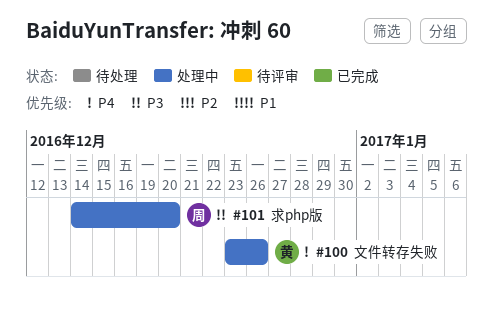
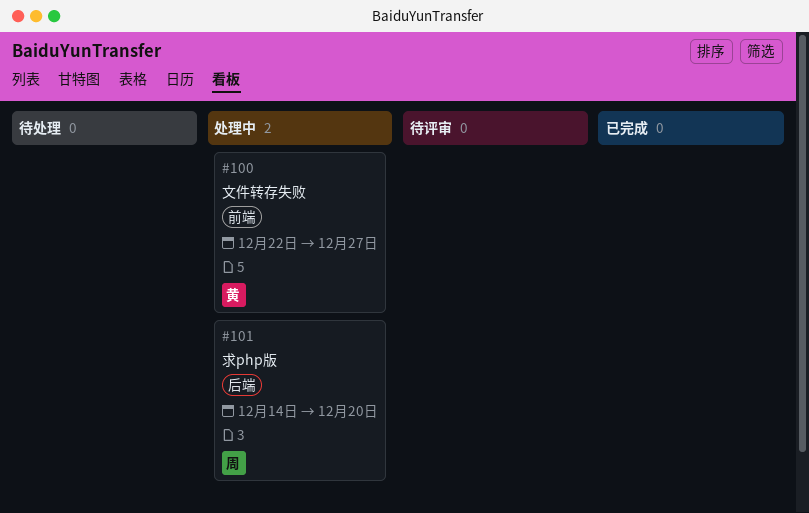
#100, start: Dec 23 -> Dec 22
#100, due: Dec 26 -> Dec 27

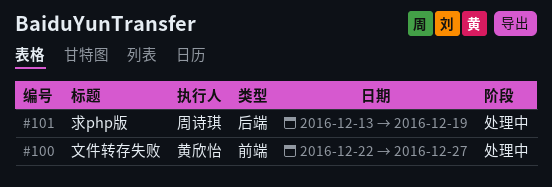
#101, start: Dec 14 -> Dec 13
#101, due: Dec 20 -> Dec 19

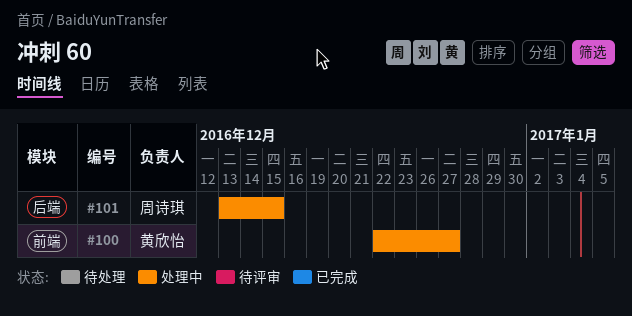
#101, due: Dec 19 -> Dec 15

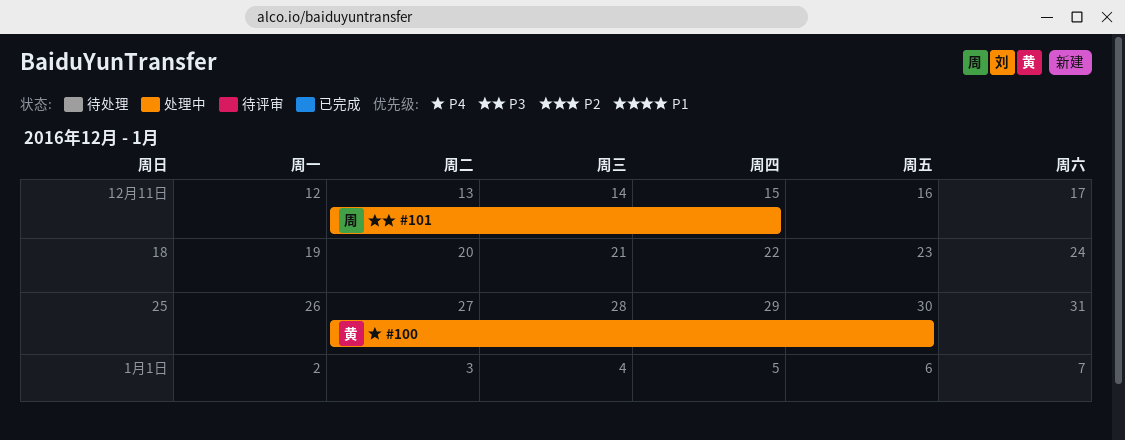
#100, start: Dec 22 -> Dec 27
#100, due: Dec 27 -> Dec 30

